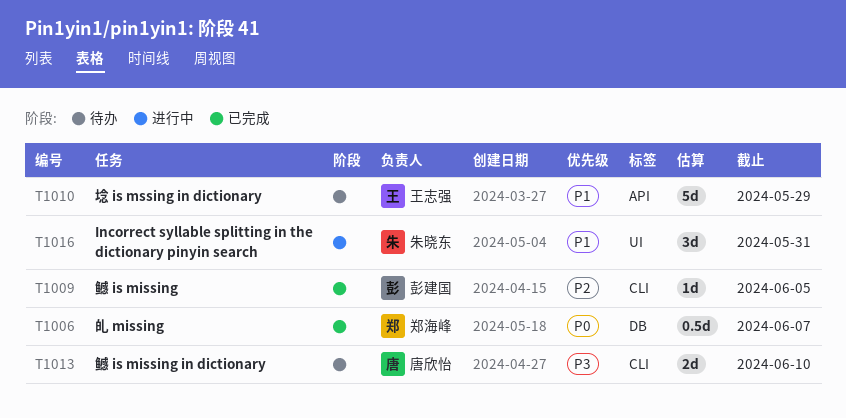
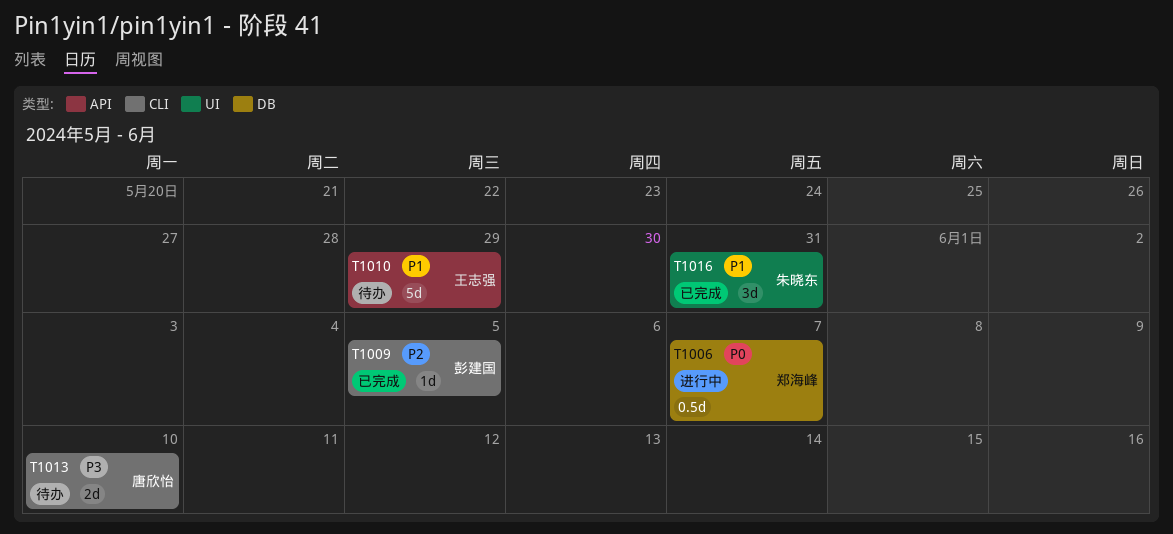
T1006, status: 已完成 -> 进行中
T1016, status: 进行中 -> 已完成

